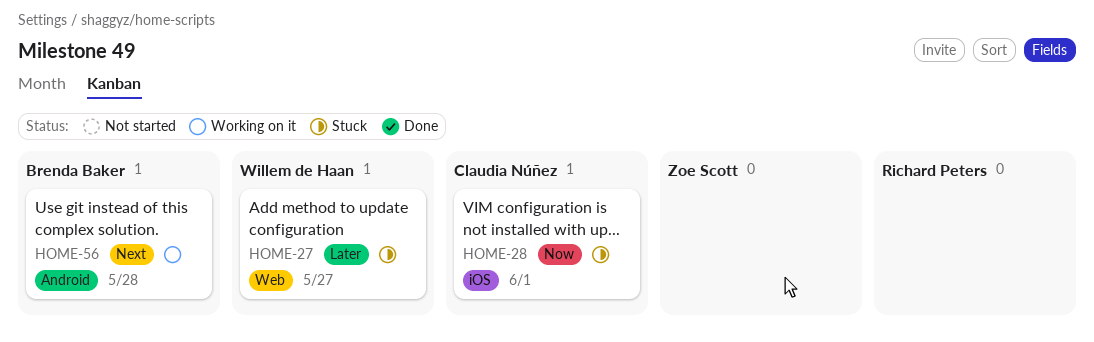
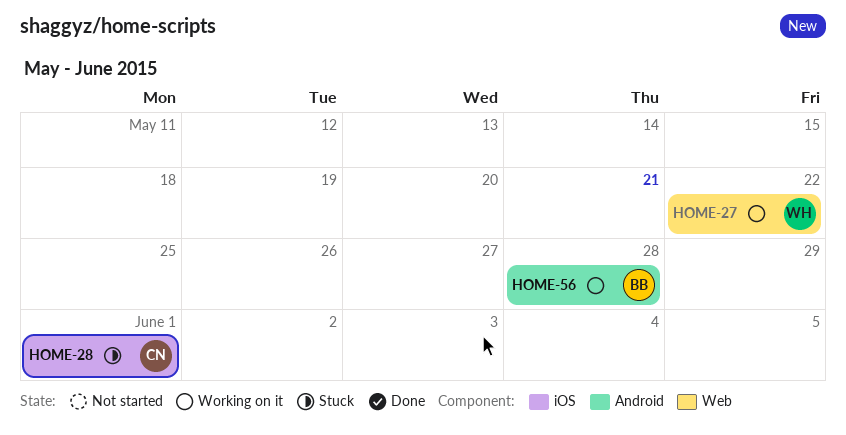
HOME-27, status: Stuck -> Working on it
HOME-27, due: May 27 -> May 22

